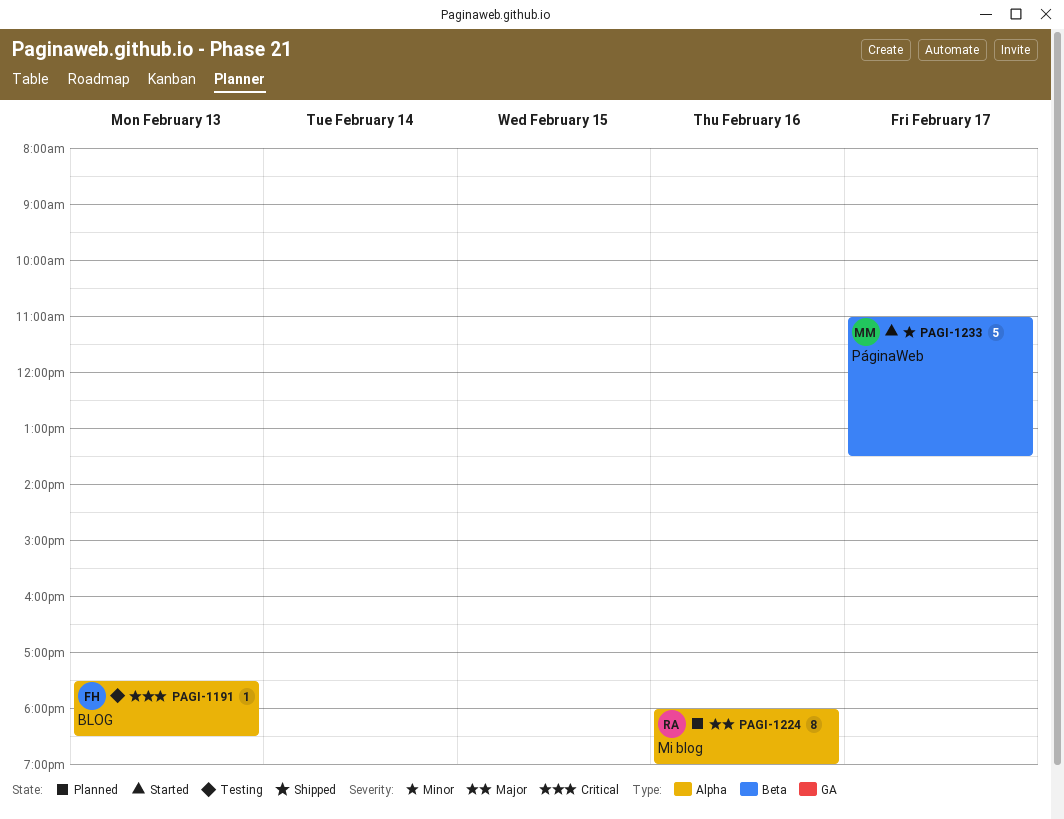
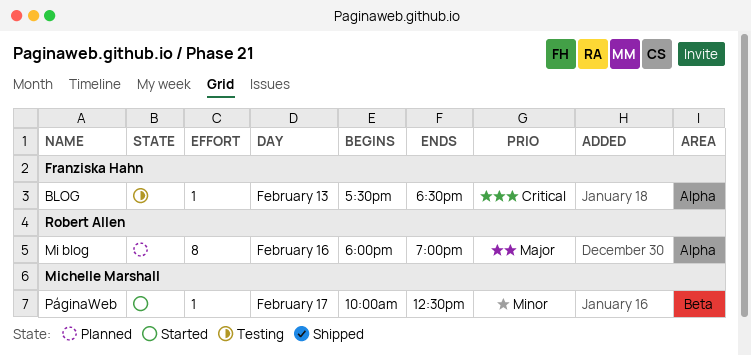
PáginaWeb, estimate: 5 -> 1
PáginaWeb, begins: 11:00 -> 10:00
PáginaWeb, ends: 13:30 -> 12:30

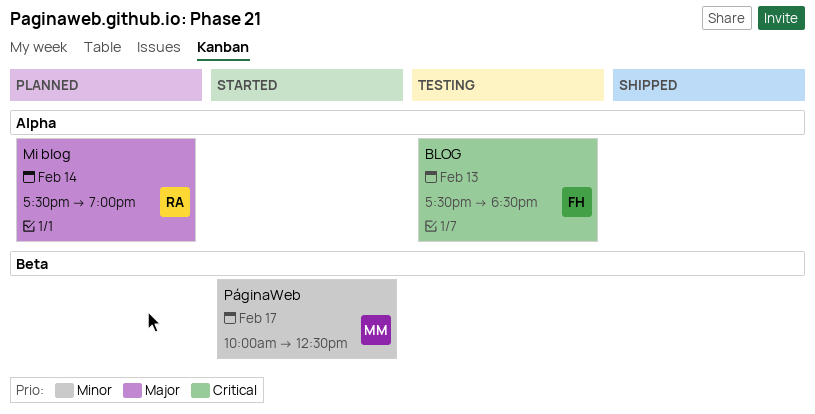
Mi blog, day: Feb 16 -> Feb 14
Mi blog, begins: 18:00 -> 17:30

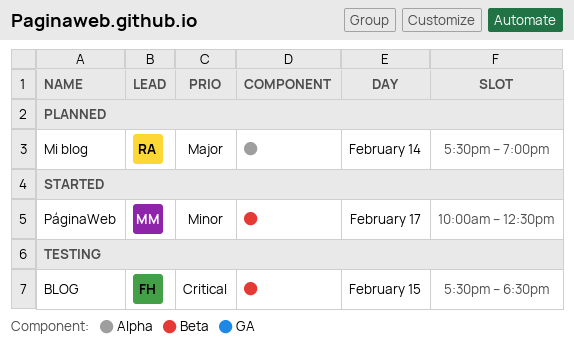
BLOG, label: Alpha -> Beta
BLOG, day: Feb 13 -> Feb 15

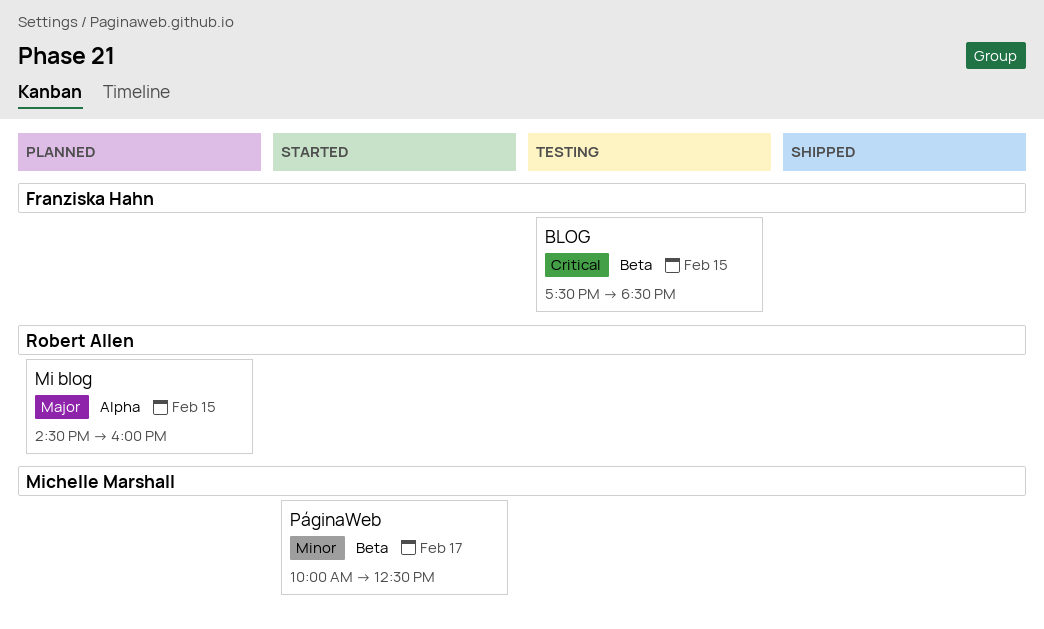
Mi blog, day: Feb 14 -> Feb 15
Mi blog, begins: 17:30 -> 14:30
Mi blog, ends: 19:00 -> 16:00

